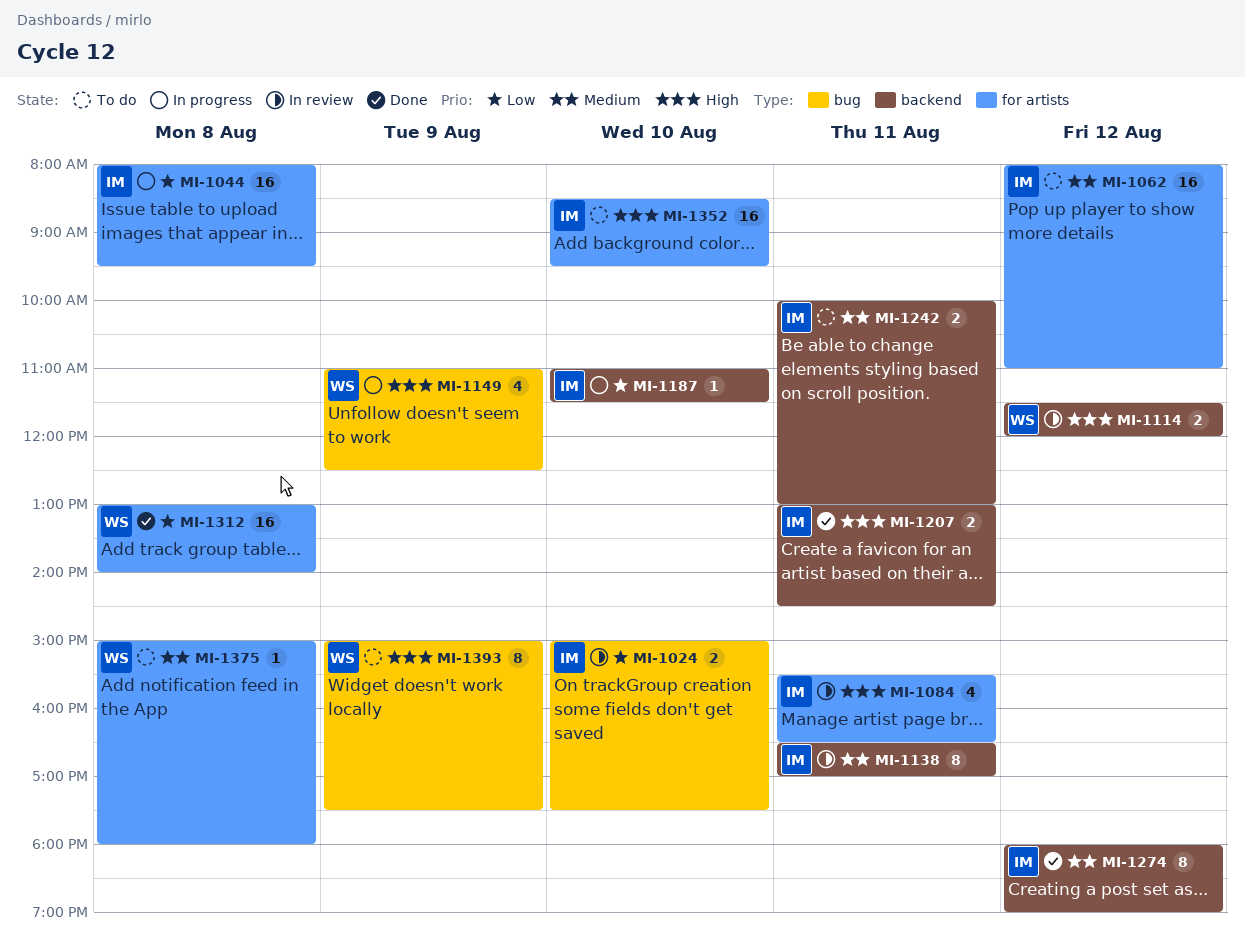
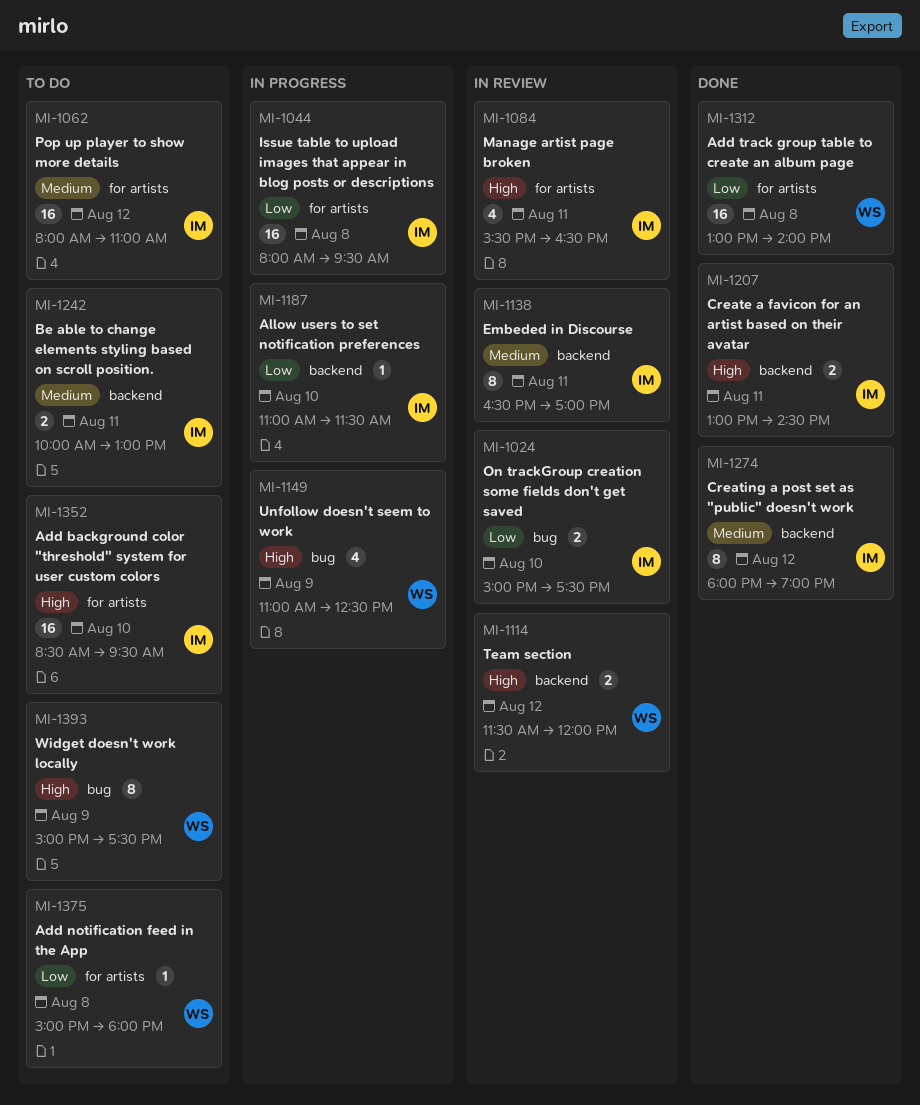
MI-1375, priority: Medium -> Low

